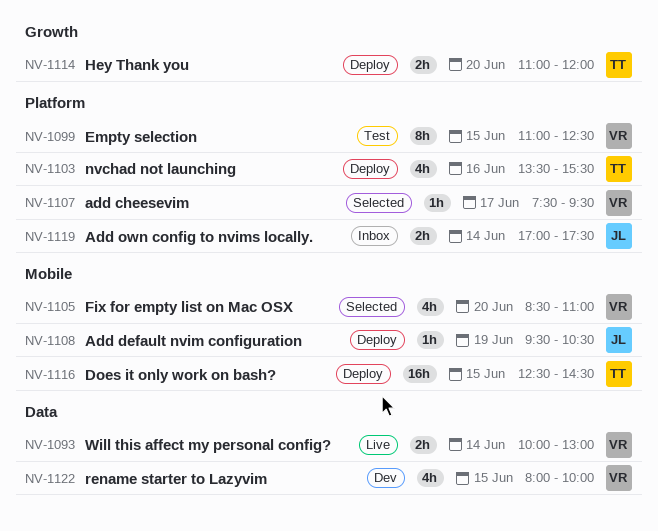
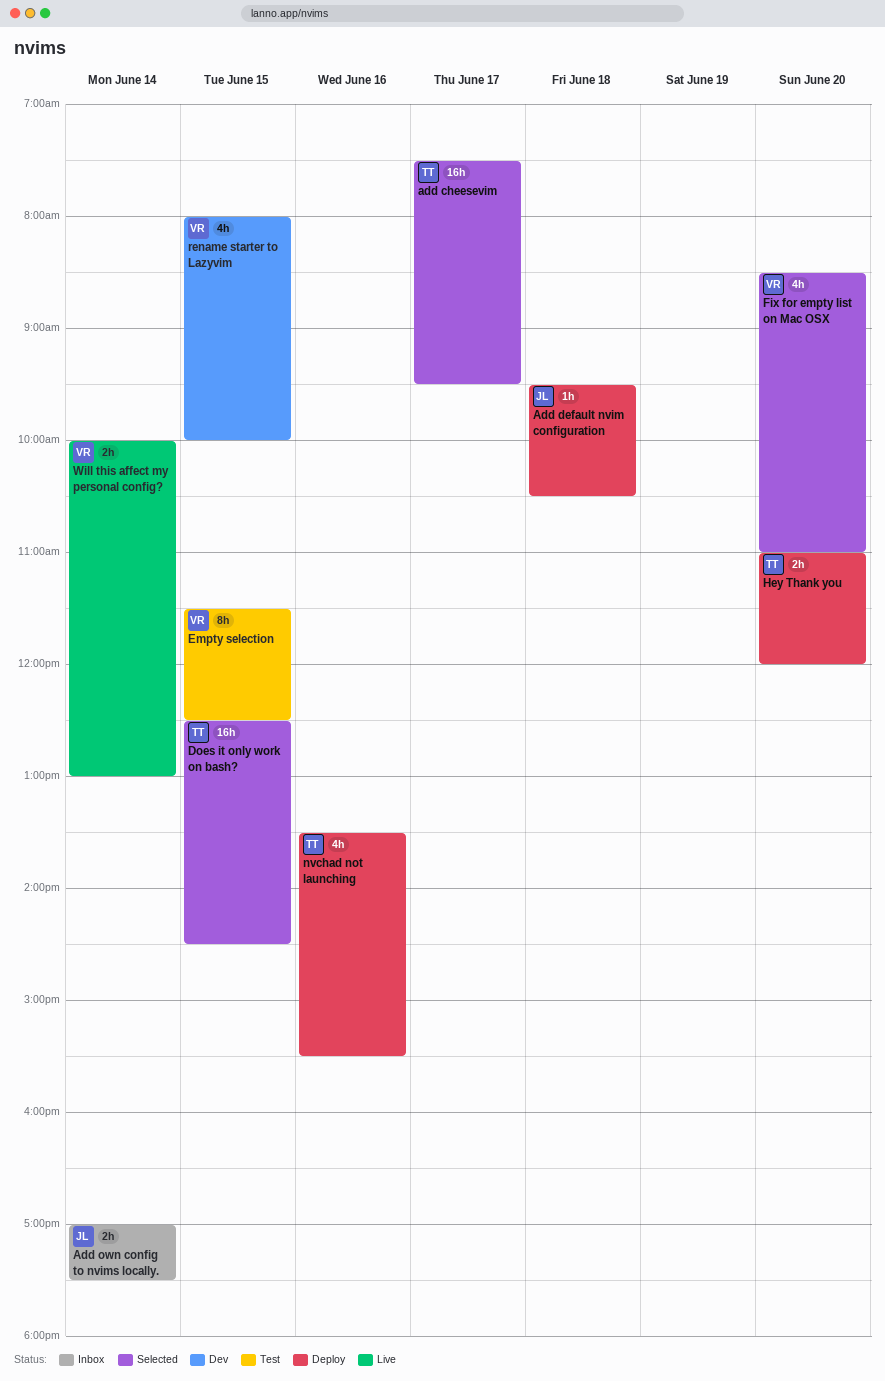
add cheesevim, owner: VR -> TT
add cheesevim, estimate: 1h -> 16h
Add default nvim configuration, day: Jun 19 -> Jun 18
Does it only work on bash?, status: Deploy -> Selected
Empty selection, begins: 11:00 -> 11:30

